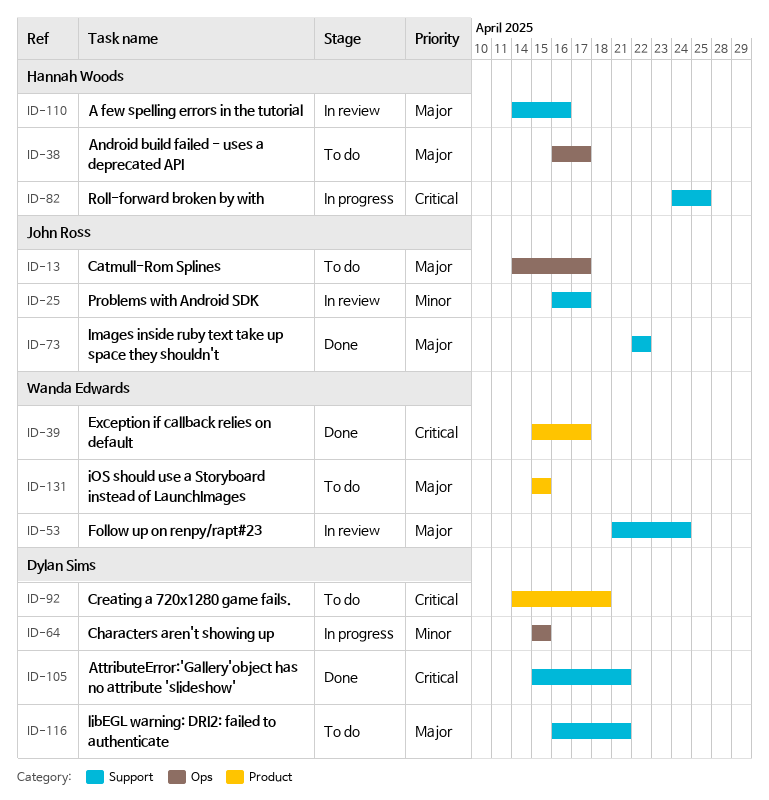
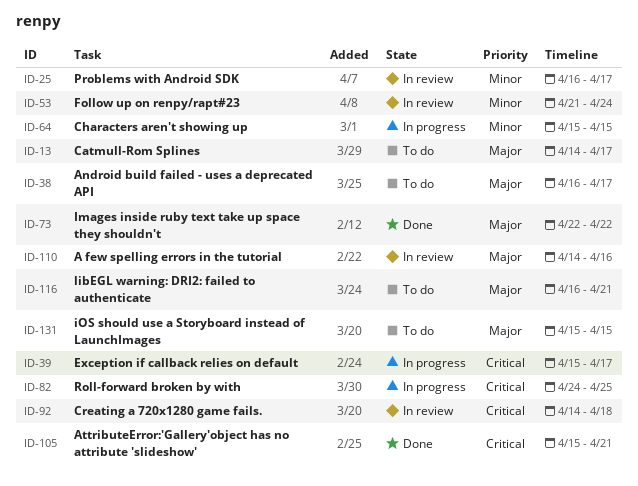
ID-39, status: Done -> In progress
ID-53, priority: Major -> Minor
ID-92, status: To do -> In review

